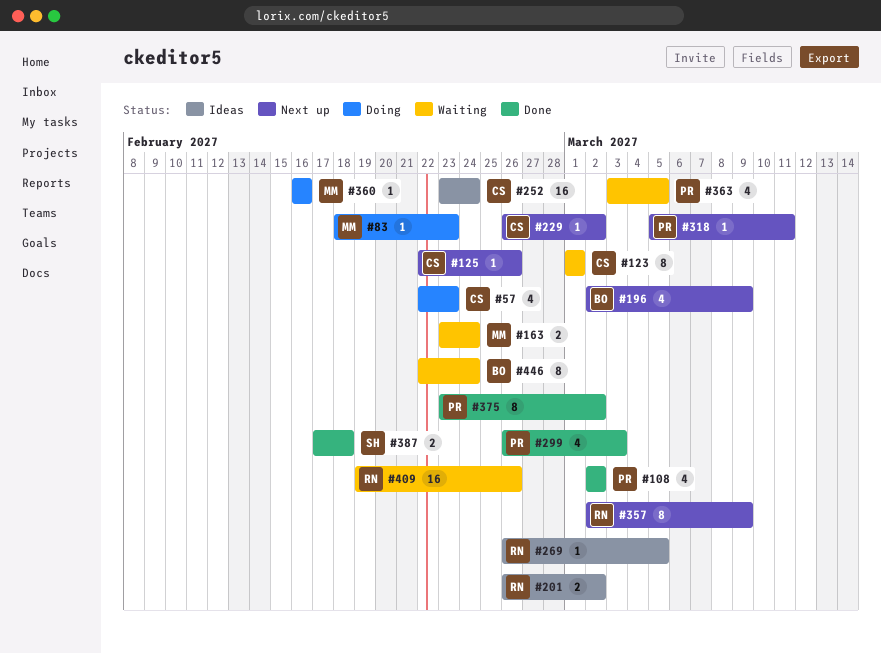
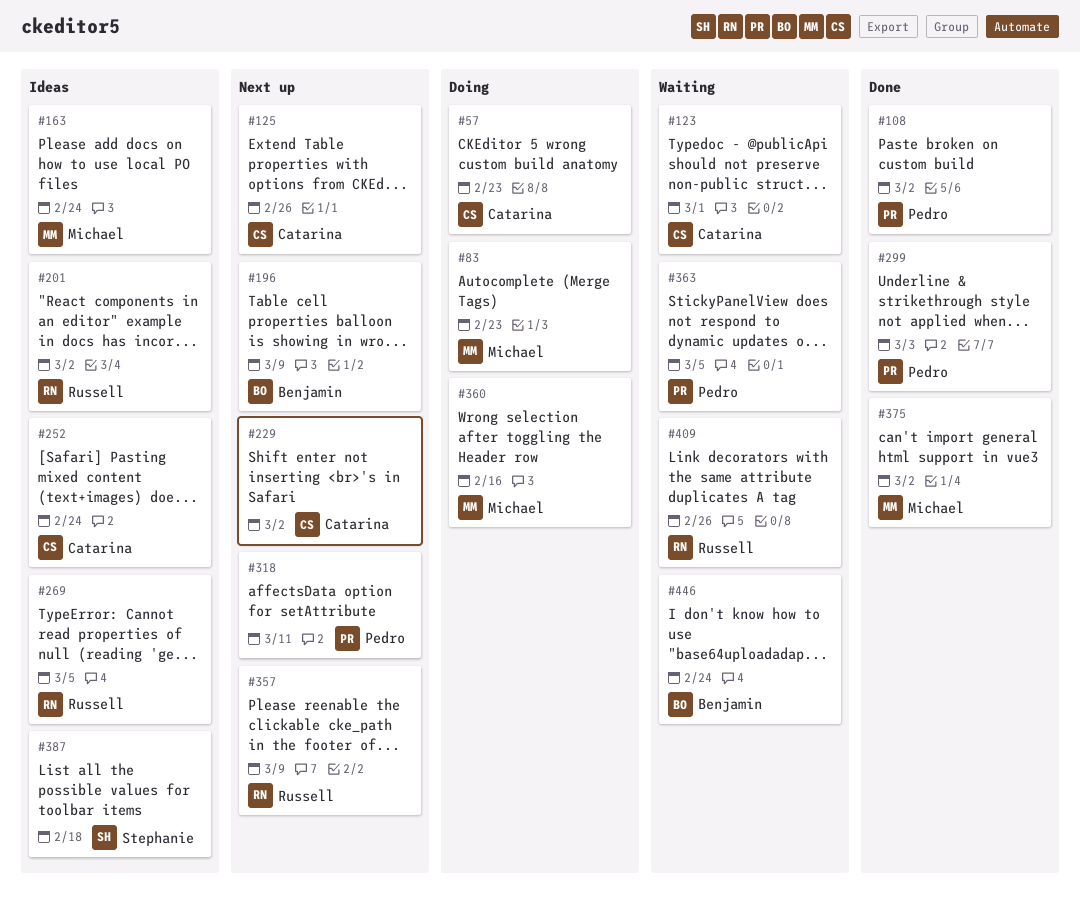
#163, status: Waiting -> Ideas
#375, owner: Pedro -> Michael
#387, status: Done -> Ideas

